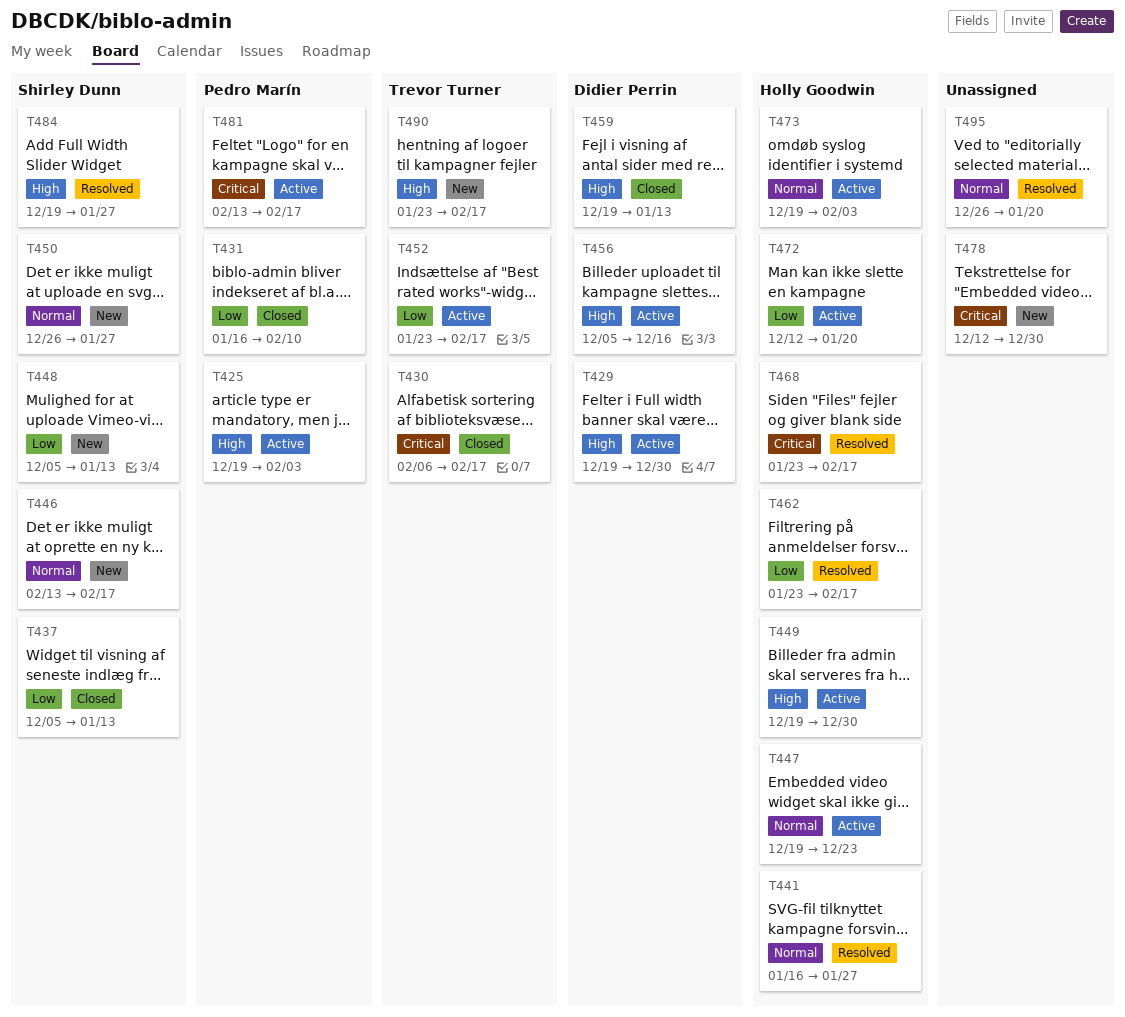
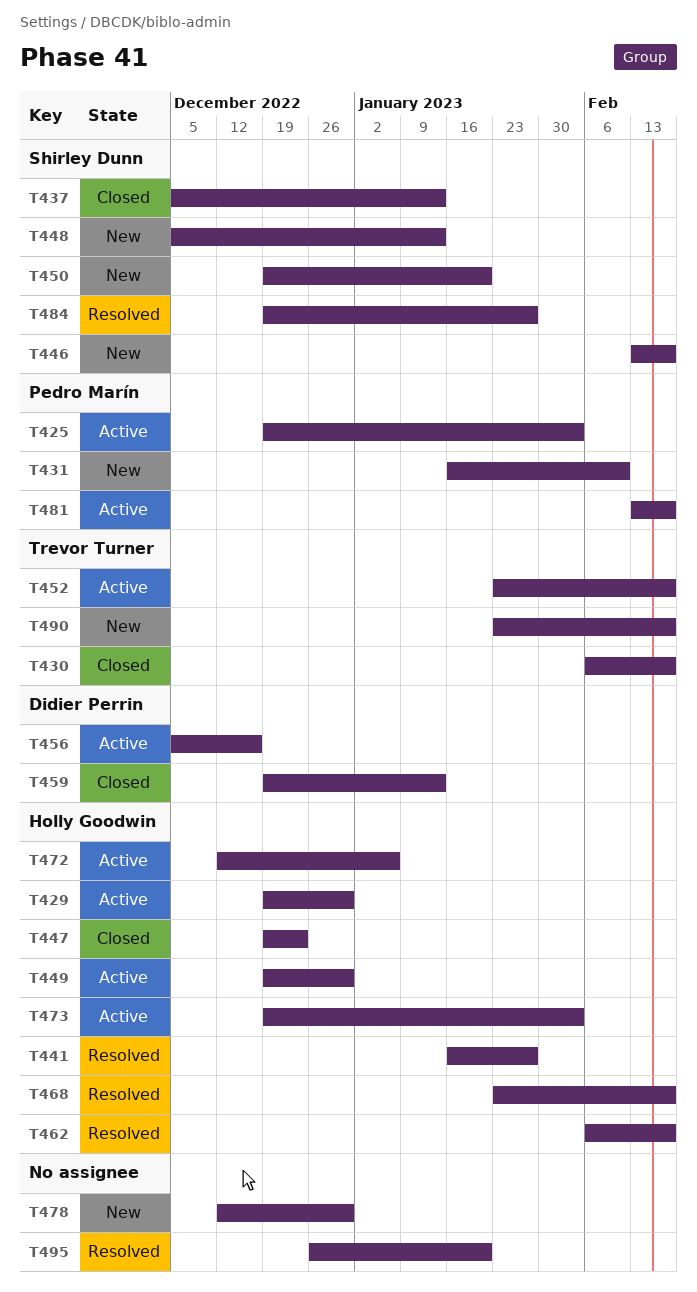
T429, owner: Didier Perrin -> Holly Goodwin
T431, status: Closed -> New
T447, status: Active -> Closed
T450, start: Dec 26 -> Dec 19
T450, due: Jan 27 -> Jan 20
T462, start: Jan 23 -> Feb 6
T472, due: Jan 20 -> Jan 6

